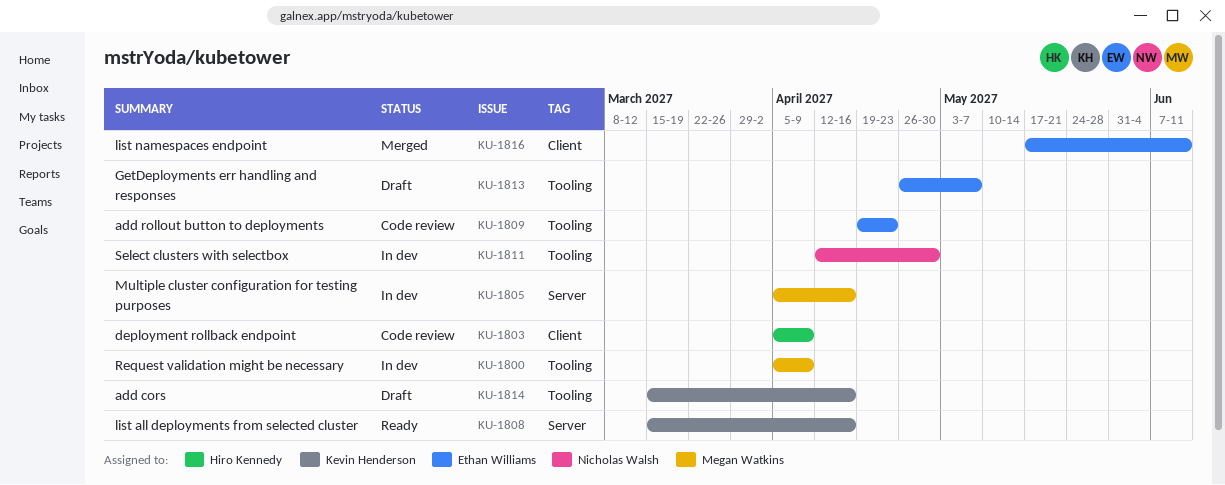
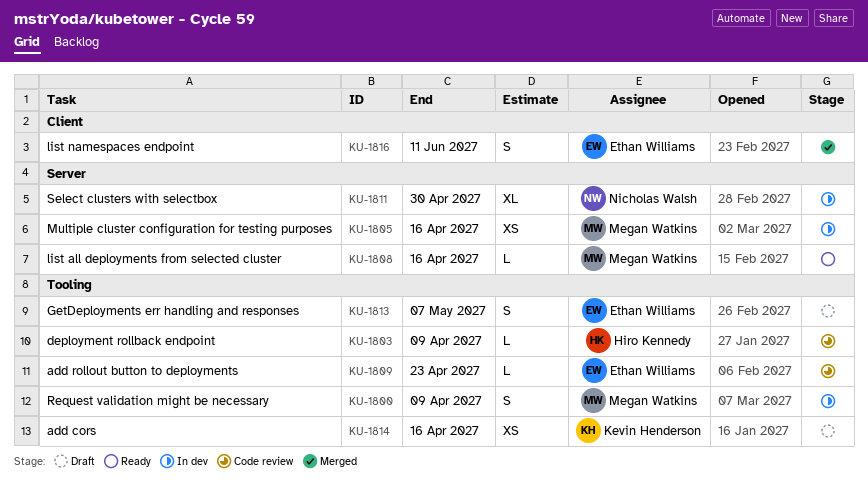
KU-1803, label: Client -> Tooling
KU-1808, owner: Kevin Henderson -> Megan Watkins
KU-1811, label: Tooling -> Server

